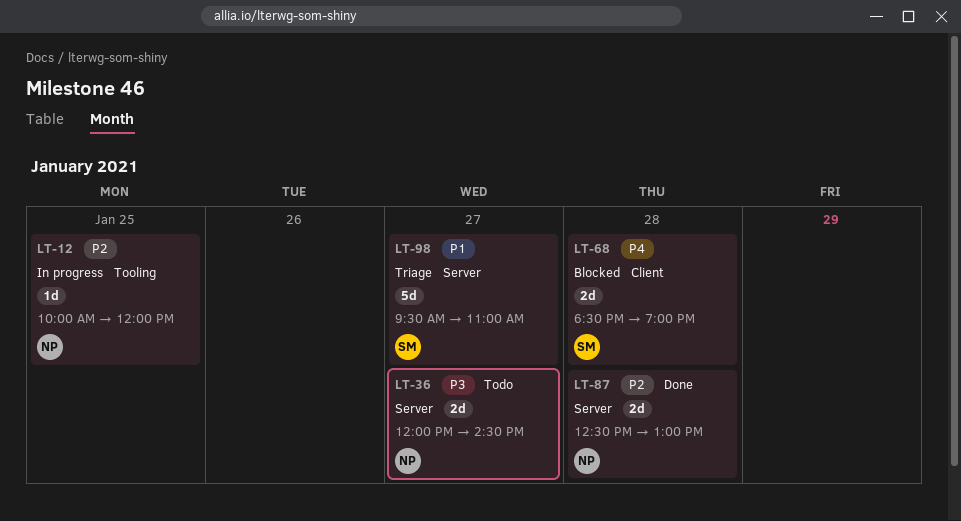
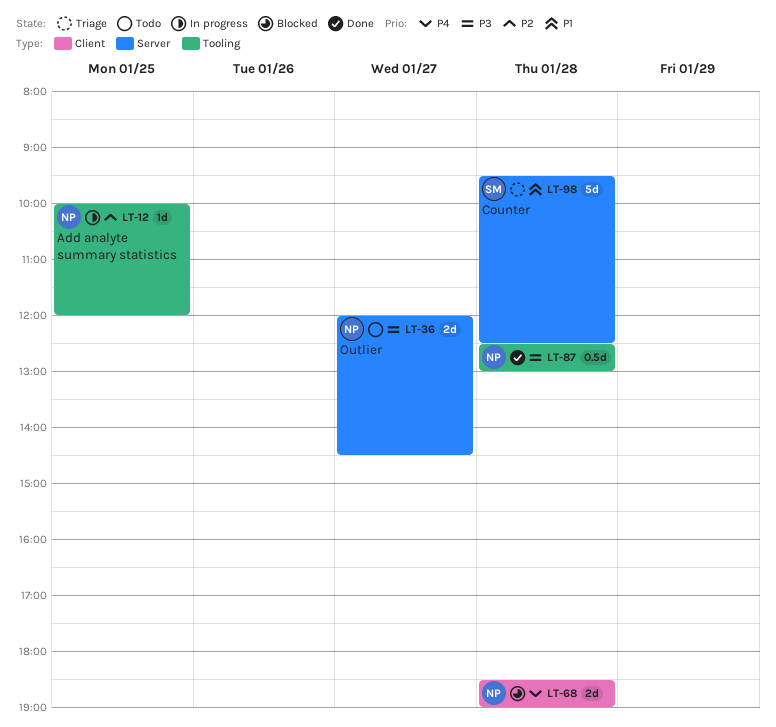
LT-68, owner: SM -> NP
LT-87, priority: P2 -> P3
LT-87, label: Server -> Tooling
LT-87, estimate: 2d -> 0.5d
LT-98, day: Jan 27 -> Jan 28
LT-98, ends: 11:00 -> 12:30

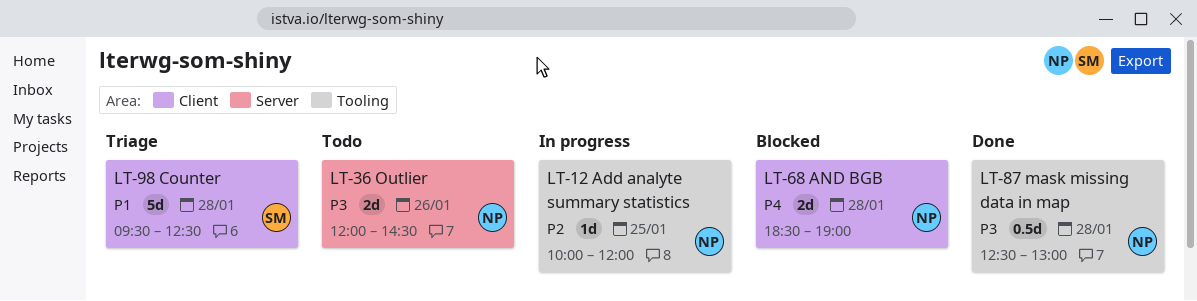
LT-36, day: Jan 27 -> Jan 26
LT-98, label: Server -> Client

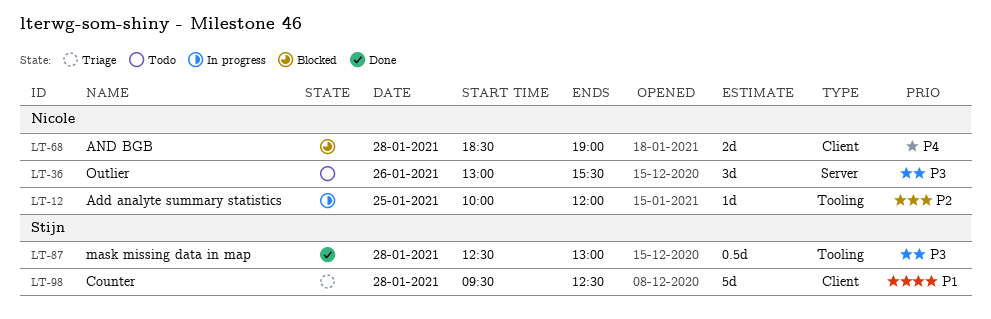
LT-36, estimate: 2d -> 3d
LT-36, begins: 12:00 -> 13:00
LT-36, ends: 14:30 -> 15:30
LT-87, owner: Nicole -> Stijn

